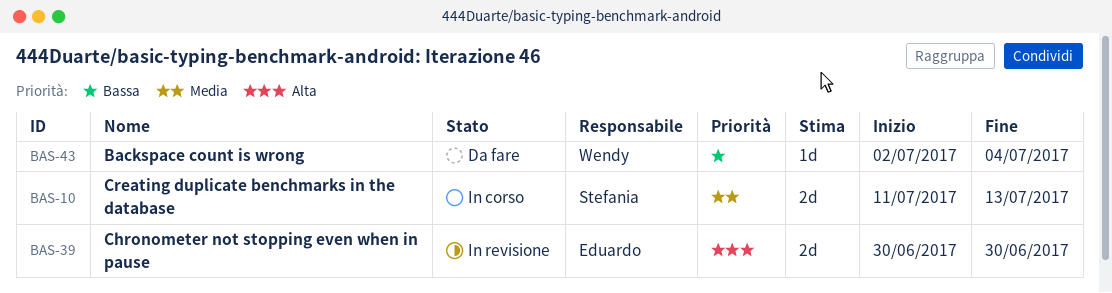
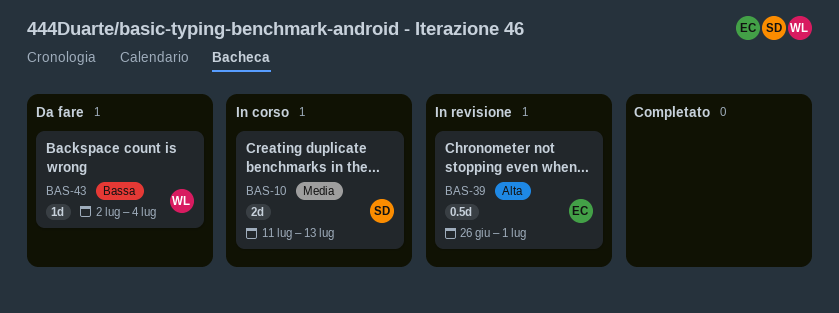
BAS-39, estimate: 2d -> 0.5d
BAS-39, start: Jun 30 -> Jun 26
BAS-39, due: Jun 30 -> Jul 1

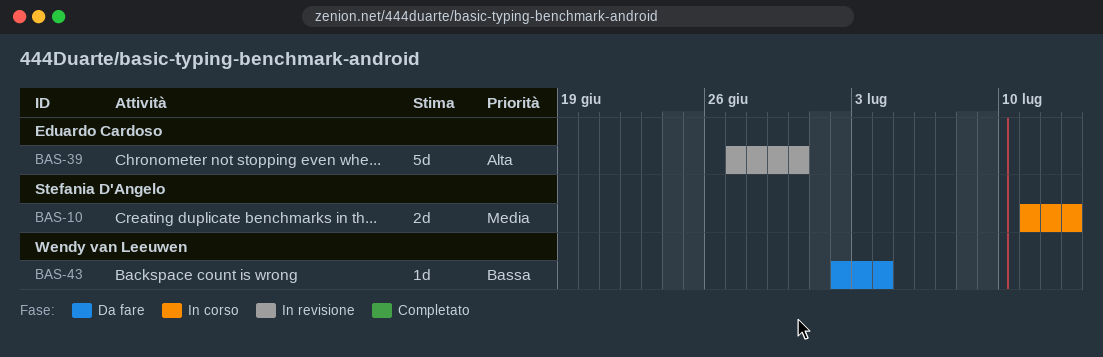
BAS-39, estimate: 0.5d -> 5d
BAS-39, start: Jun 26 -> Jun 27
BAS-39, due: Jul 1 -> Jun 30

